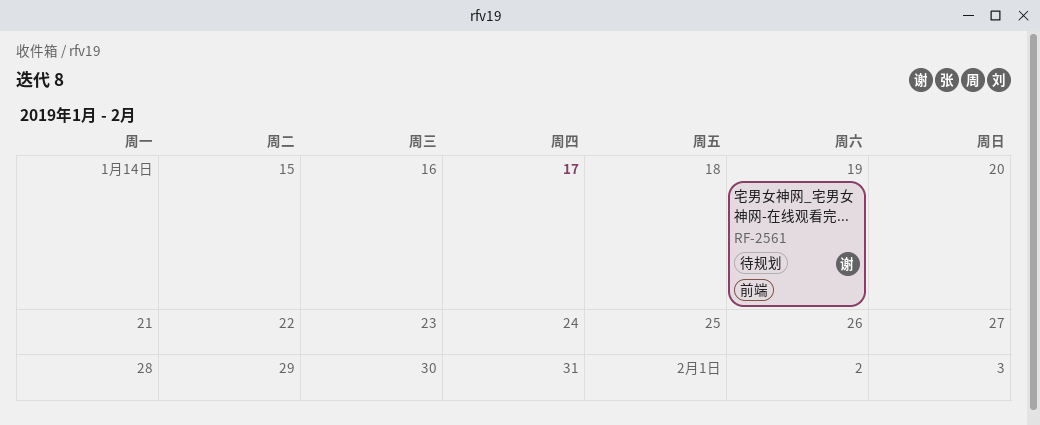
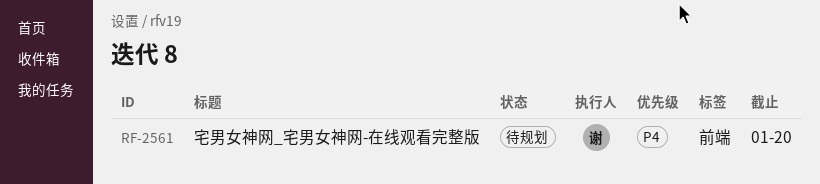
RF-2561, due: Jan 19 -> Jan 20

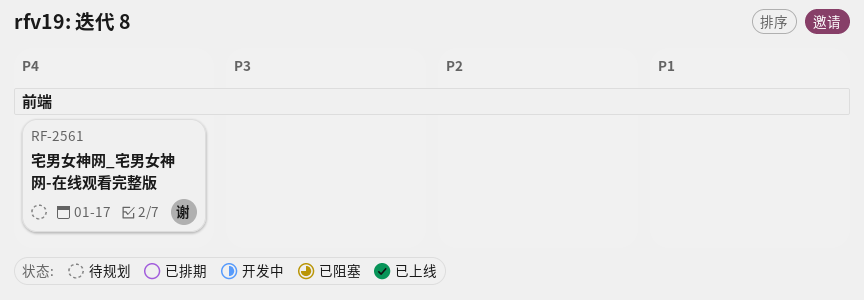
RF-2561, due: Jan 20 -> Jan 17

